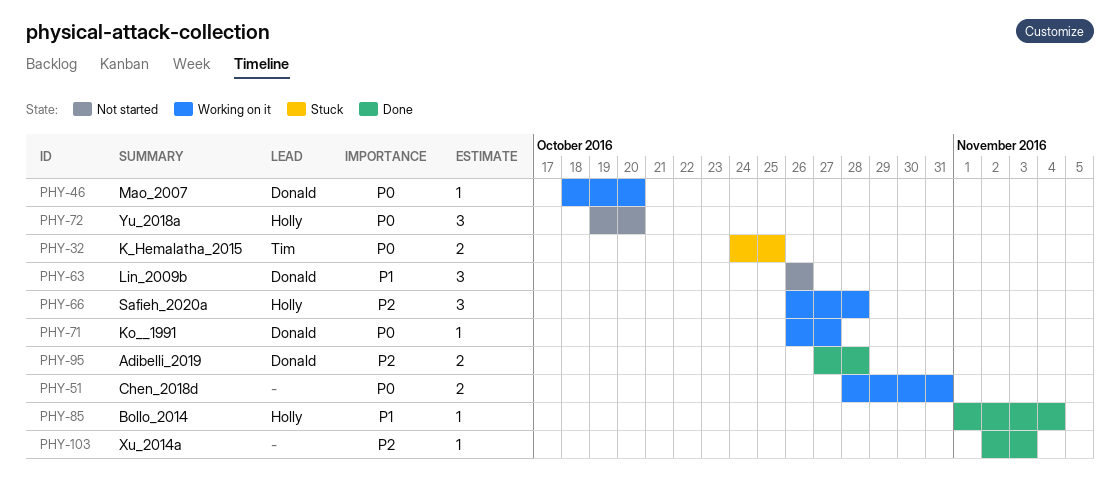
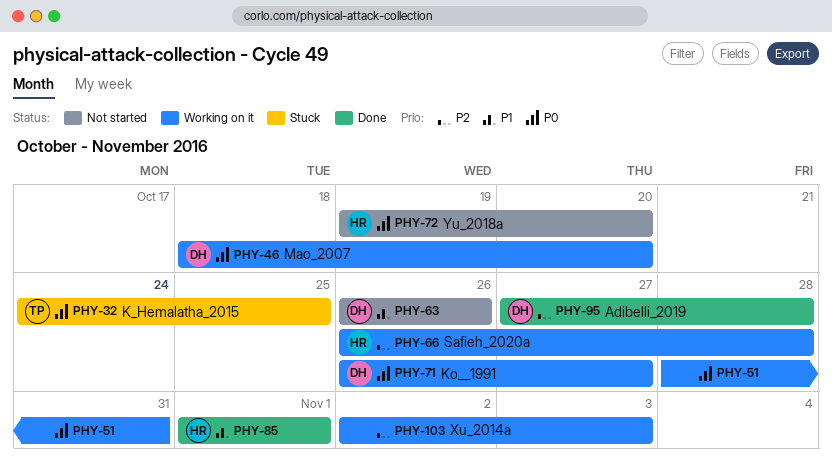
PHY-85, due: Nov 4 -> Nov 1
PHY-103, status: Done -> Working on it

